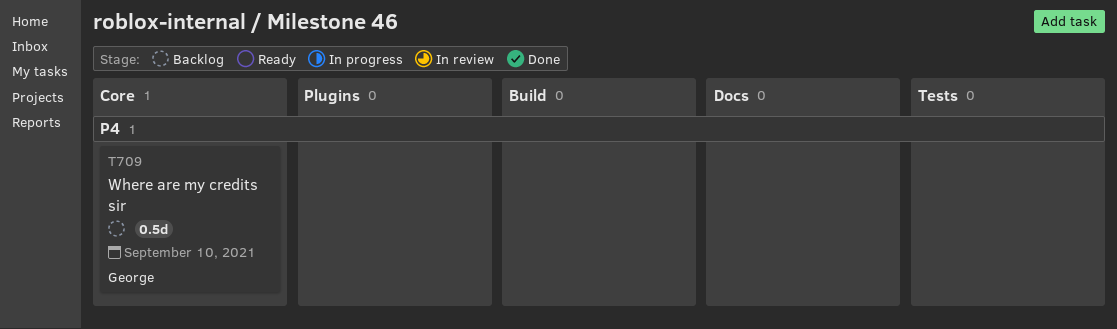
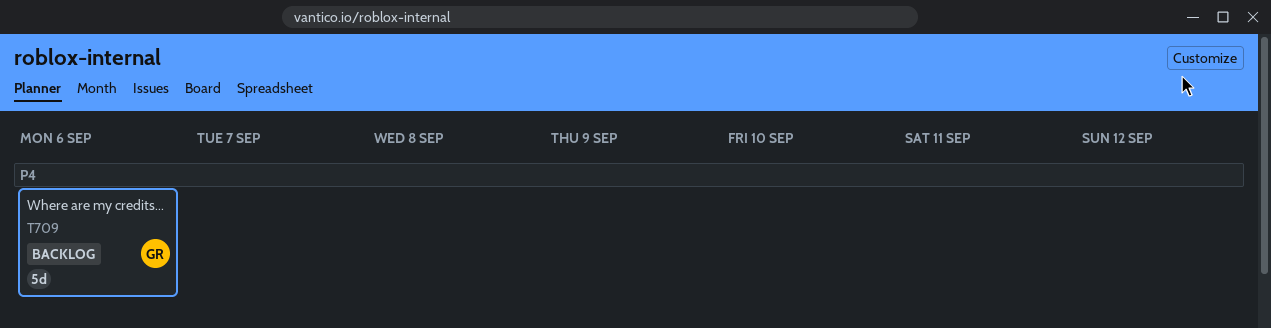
T709, estimate: 0.5d -> 5d
T709, due: Sep 10 -> Sep 6

